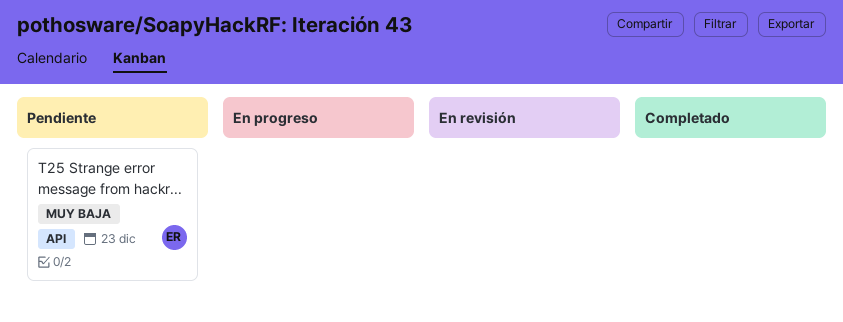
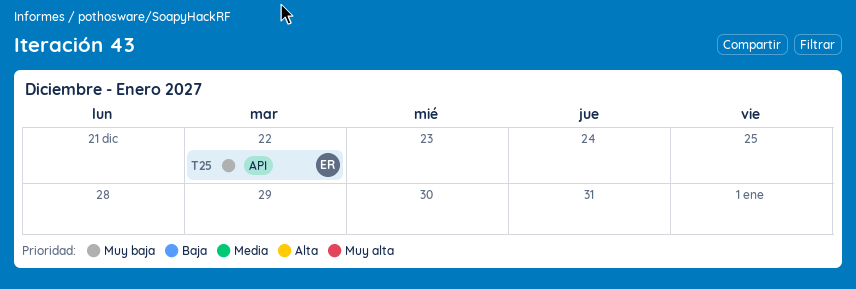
T25, due: Dec 23 -> Dec 22

